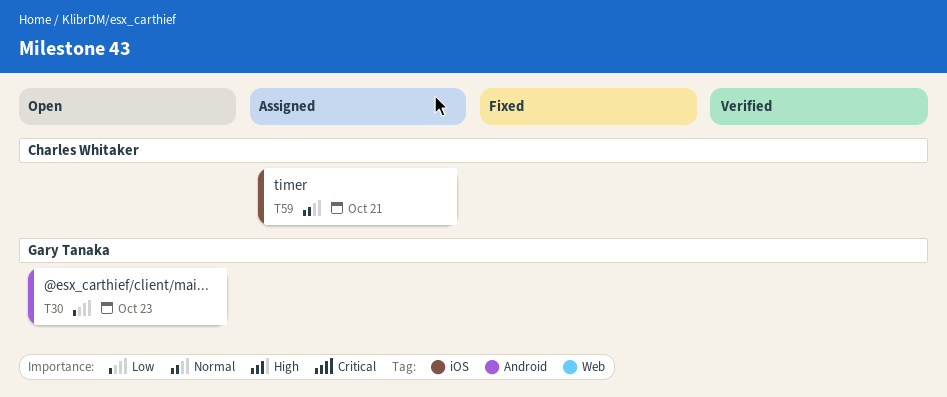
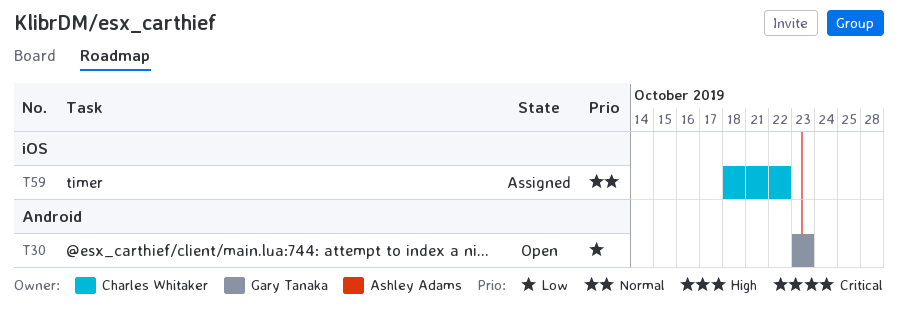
T59, due: Oct 21 -> Oct 22

